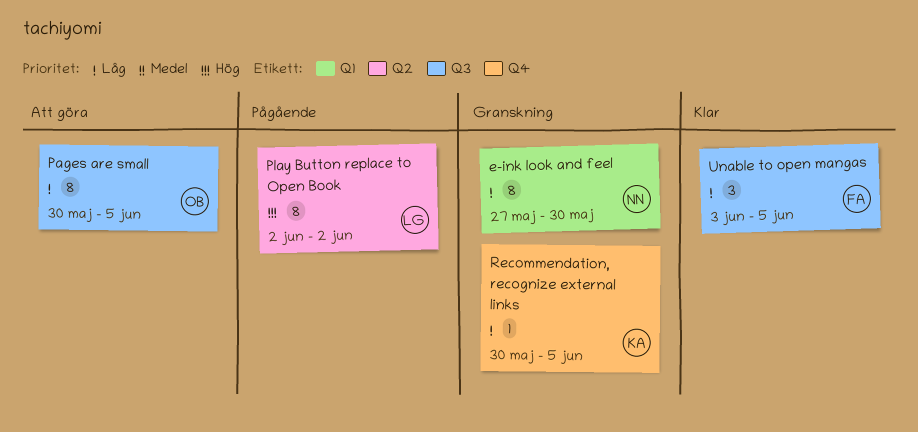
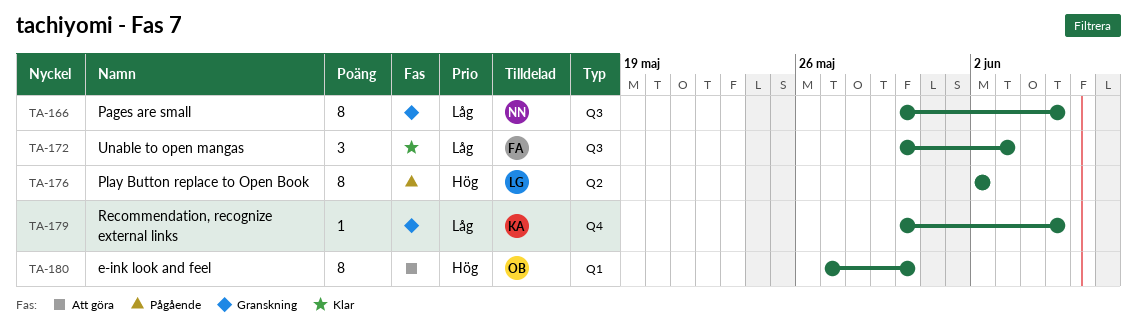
e-ink look and feel, status: Granskning -> Att göra
e-ink look and feel, owner: NN -> OB
e-ink look and feel, priority: Låg -> Hög
Pages are small, status: Att göra -> Granskning
Pages are small, owner: OB -> NN
Unable to open mangas, start: Jun 3 -> May 30
Unable to open mangas, due: Jun 5 -> Jun 3

